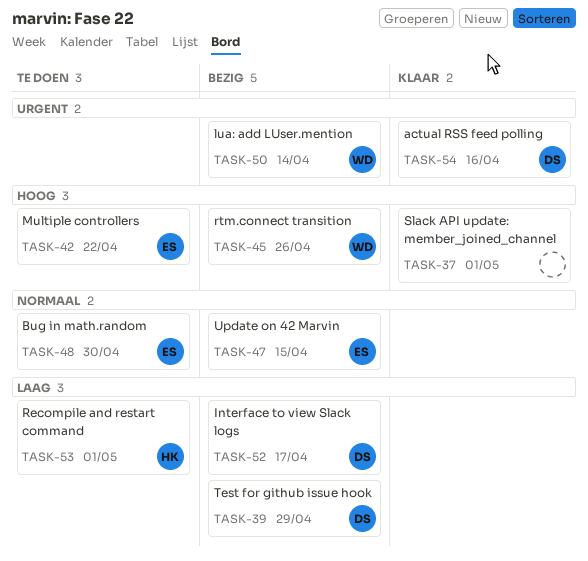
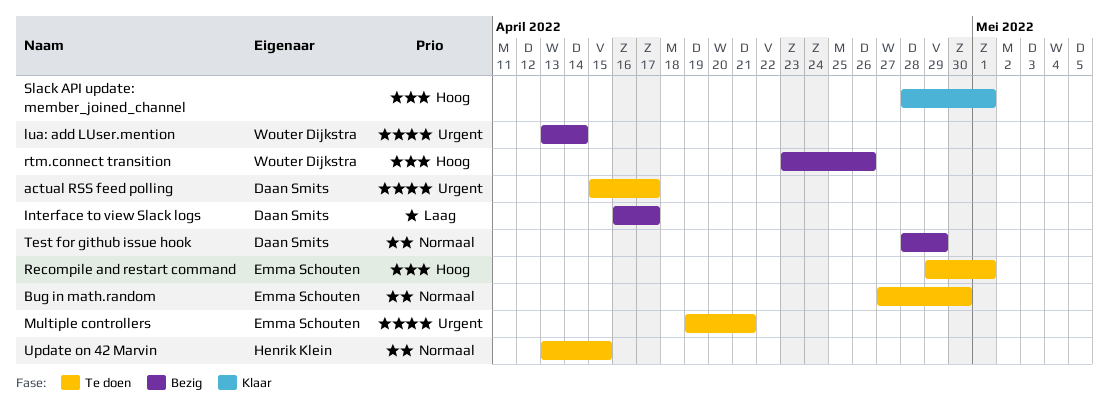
actual RSS feed polling, status: Klaar -> Te doen
actual RSS feed polling, due: Apr 16 -> Apr 17
Multiple controllers, priority: Hoog -> Urgent
Multiple controllers, due: Apr 22 -> Apr 21
Recompile and restart command, owner: Henrik Klein -> Emma Schouten
Recompile and restart command, priority: Laag -> Hoog
Test for github issue hook, priority: Laag -> Normaal
Update on 42 Marvin, status: Bezig -> Te doen
Update on 42 Marvin, owner: Emma Schouten -> Henrik Klein

